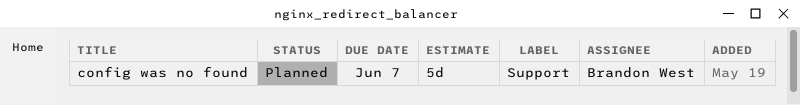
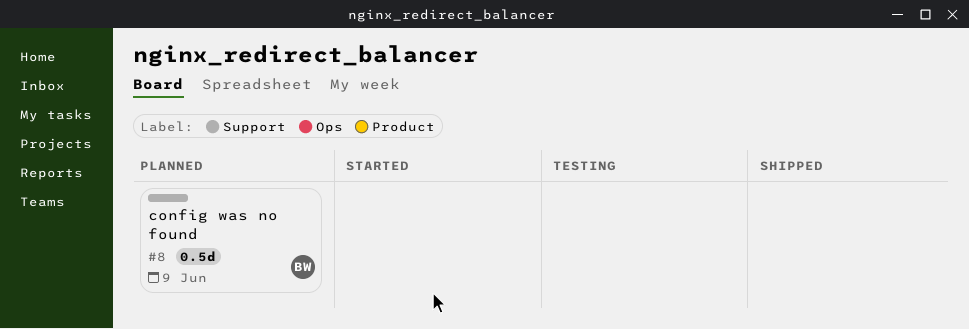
config was no found, estimate: 5d -> 0.5d
config was no found, due: Jun 7 -> Jun 9

